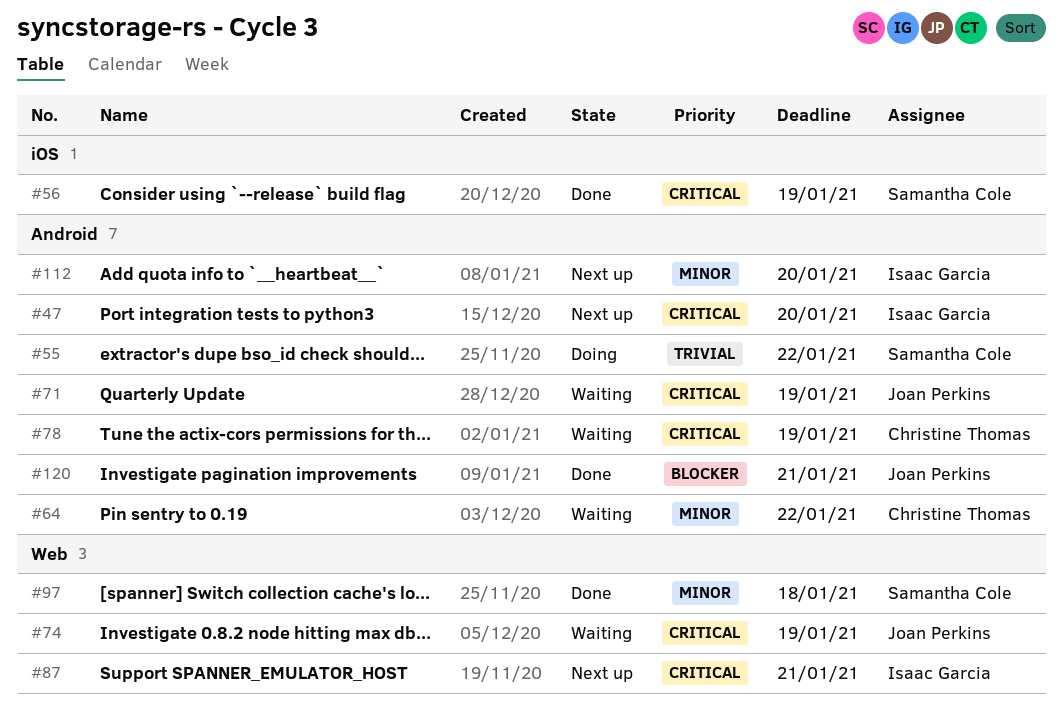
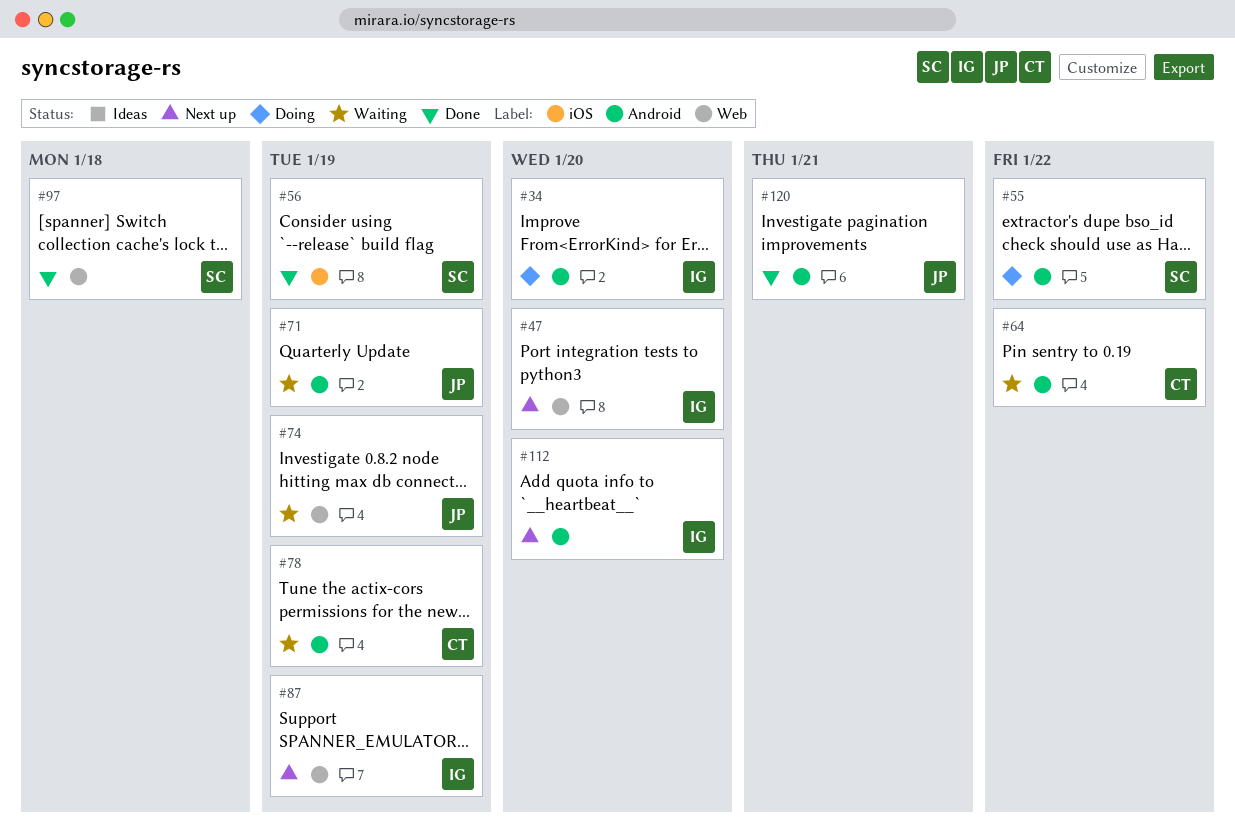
#34: none -> present
#47, label: Android -> Web
#87, due: Jan 21 -> Jan 19

